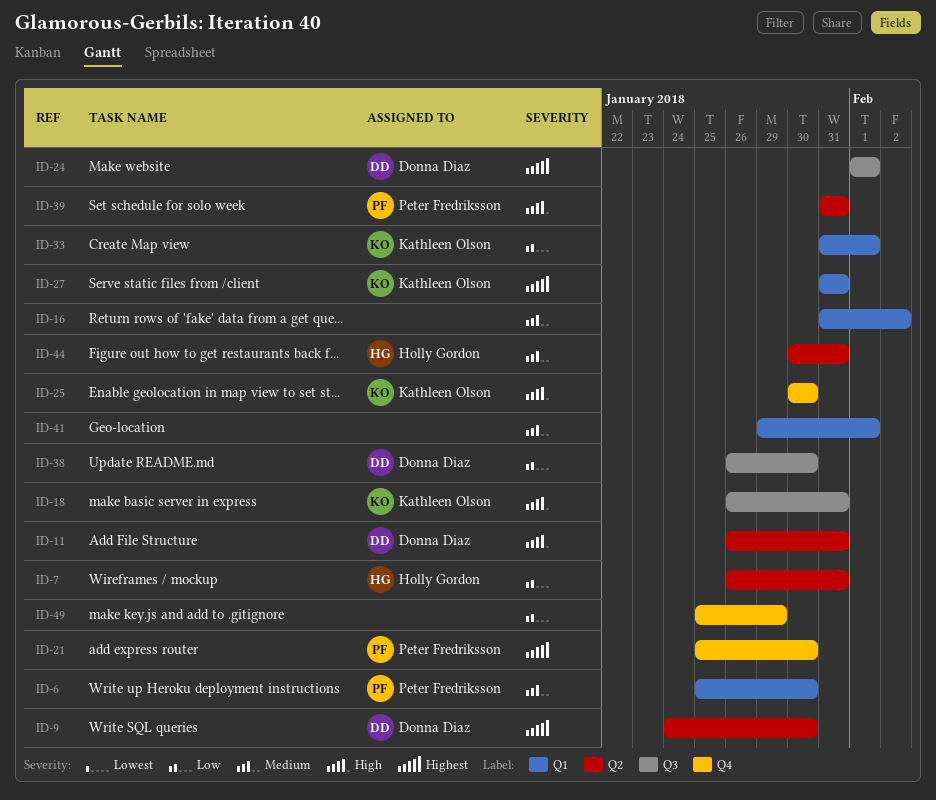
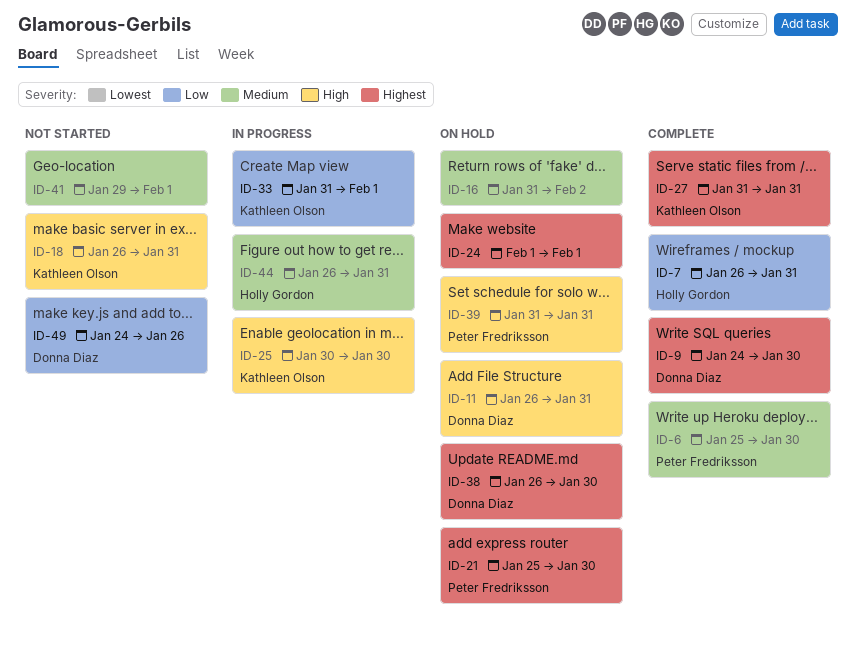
ID-24, owner: Donna Diaz -> none
ID-38, priority: Low -> Highest
ID-44, start: Jan 30 -> Jan 26
ID-49, owner: none -> Donna Diaz
ID-49, start: Jan 25 -> Jan 24
ID-49, due: Jan 29 -> Jan 26

